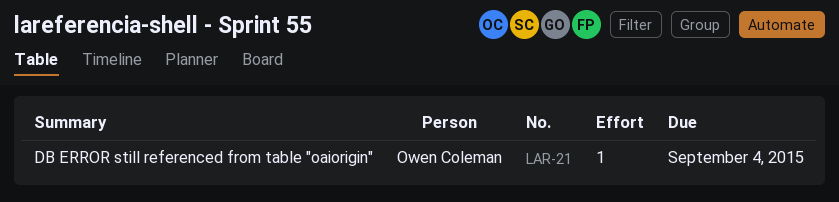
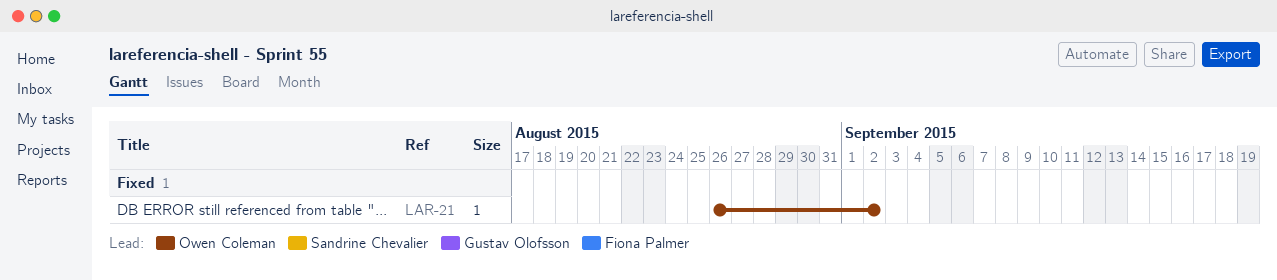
LAR-21, due: Sep 4 -> Sep 2

